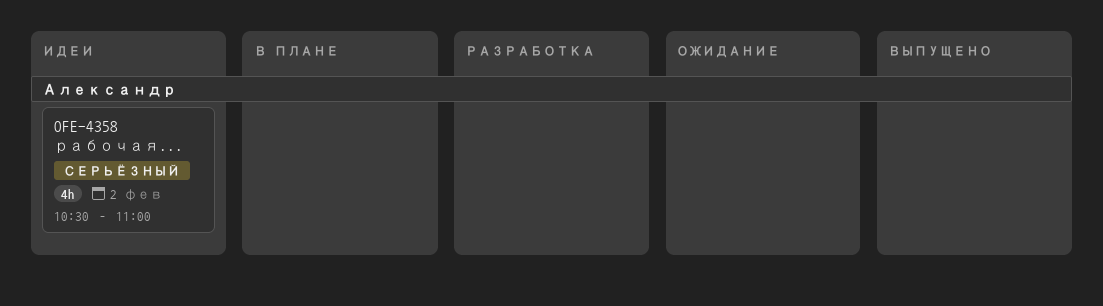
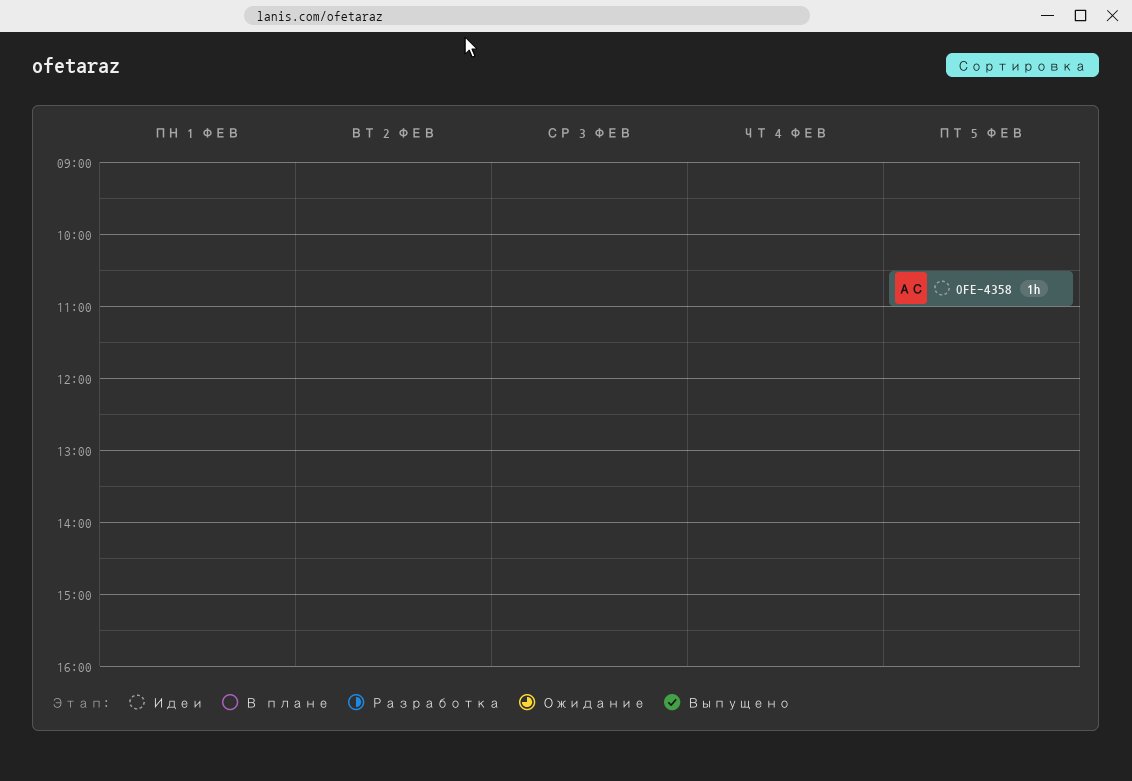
OFE-4358, estimate: 4h -> 1h
OFE-4358, day: Feb 2 -> Feb 5

